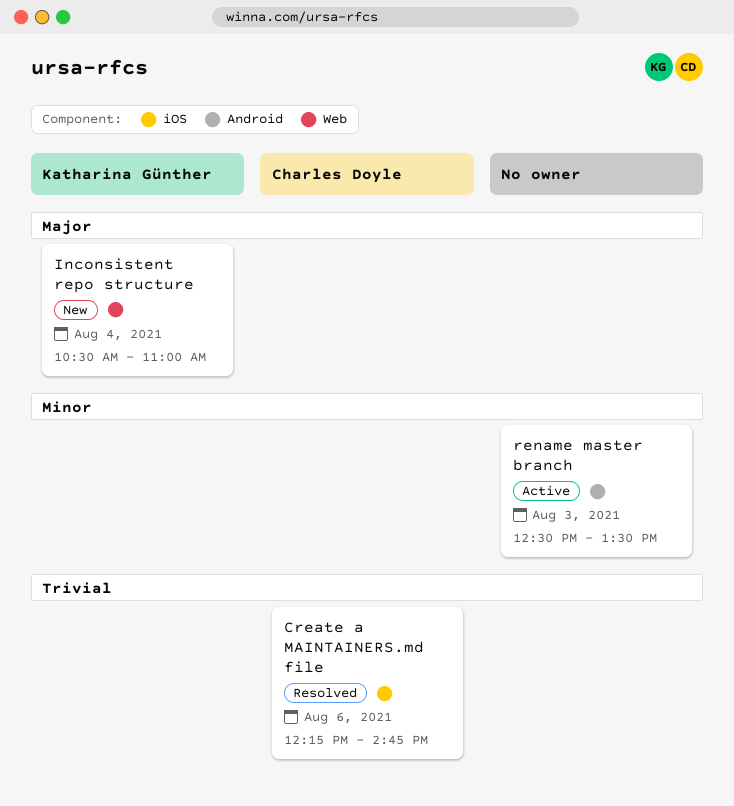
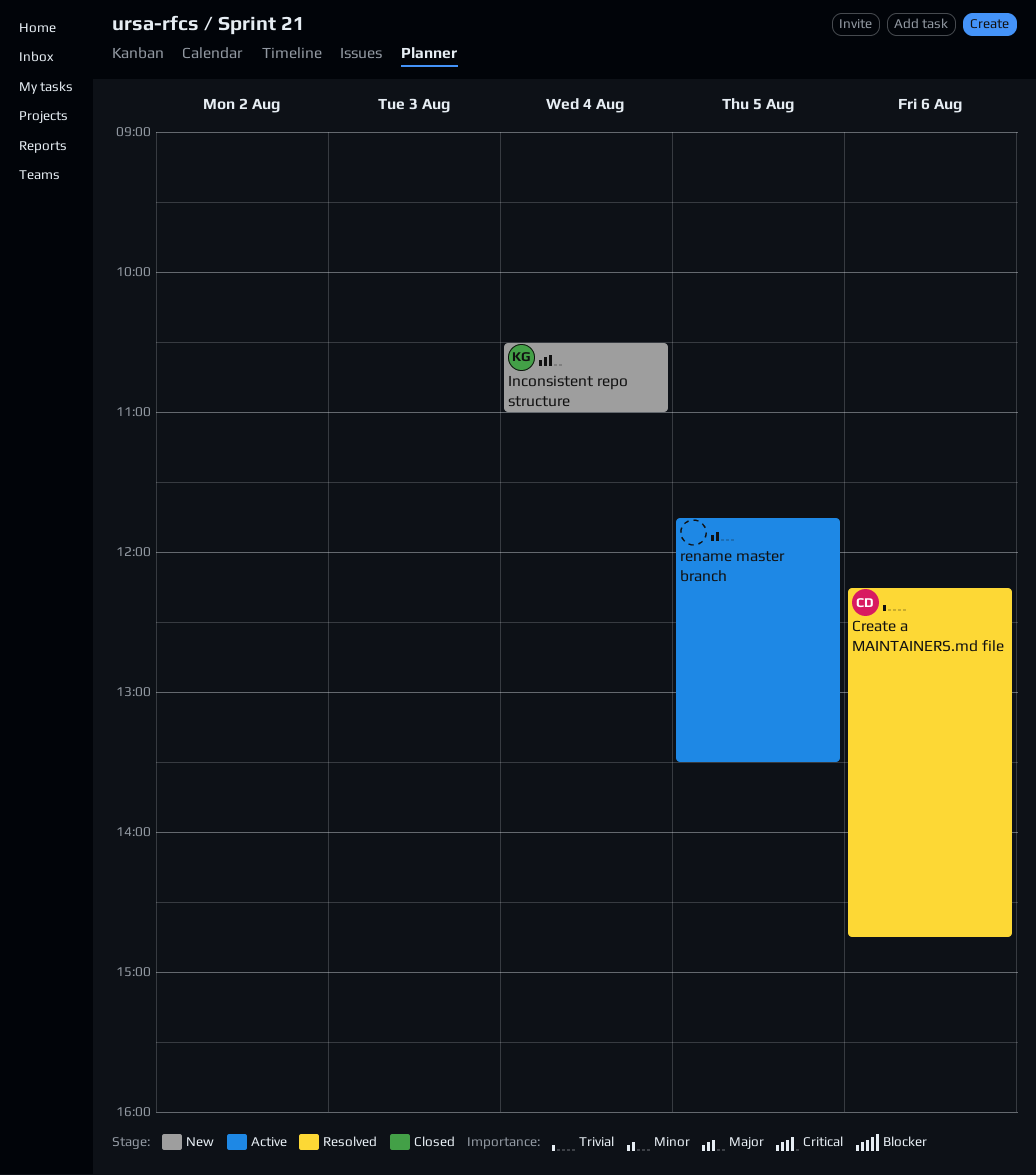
rename master branch, day: Aug 3 -> Aug 5
rename master branch, begins: 12:30 -> 11:45

